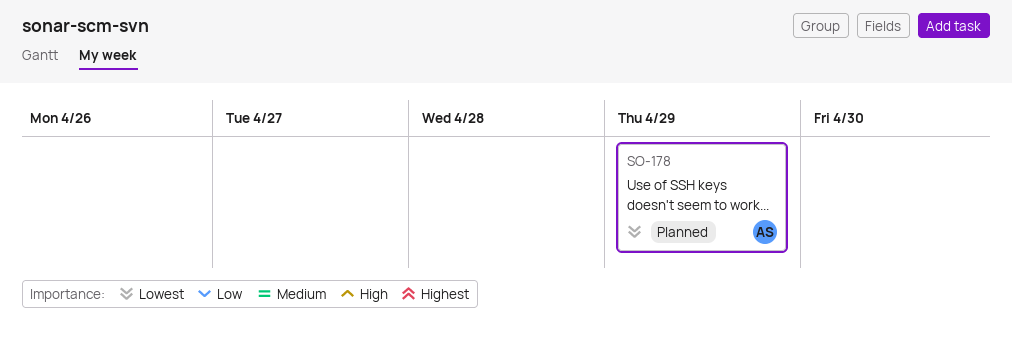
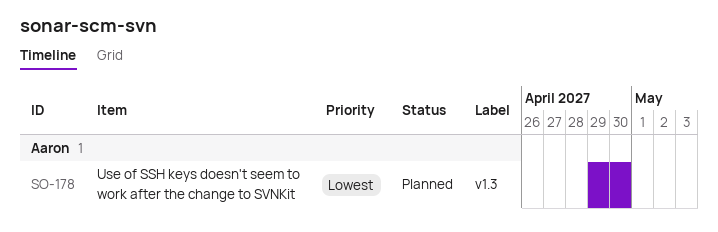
SO-178, due: Apr 29 -> Apr 30

